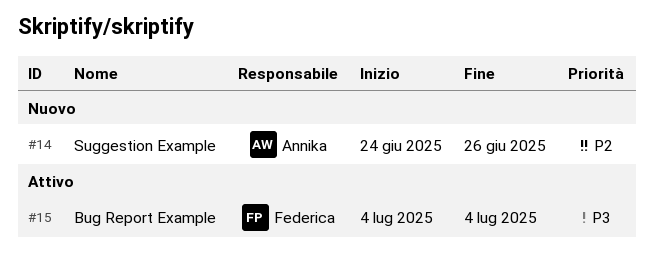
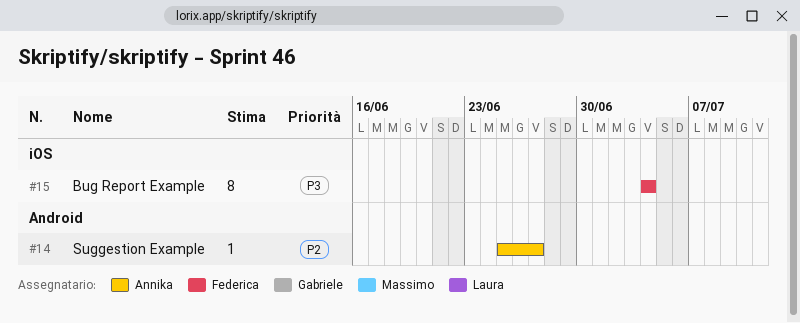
#14, start: Jun 24 -> Jun 25
#14, due: Jun 26 -> Jun 27

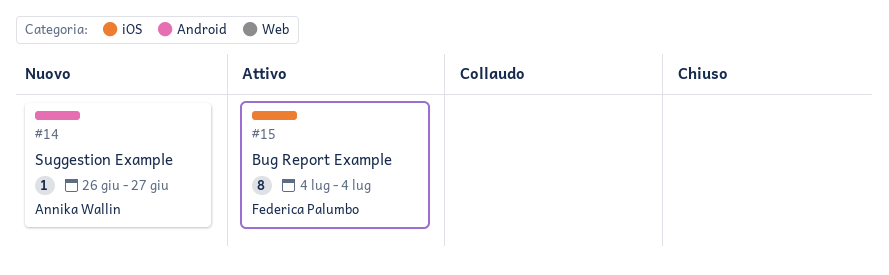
#14, start: Jun 25 -> Jun 26

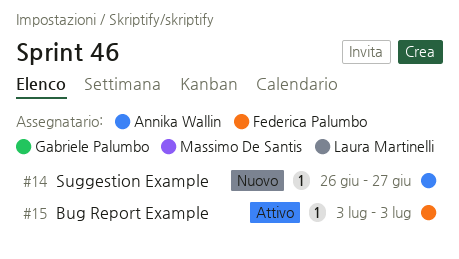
#15, estimate: 8 -> 1
#15, start: Jul 4 -> Jul 3
#15, due: Jul 4 -> Jul 3

